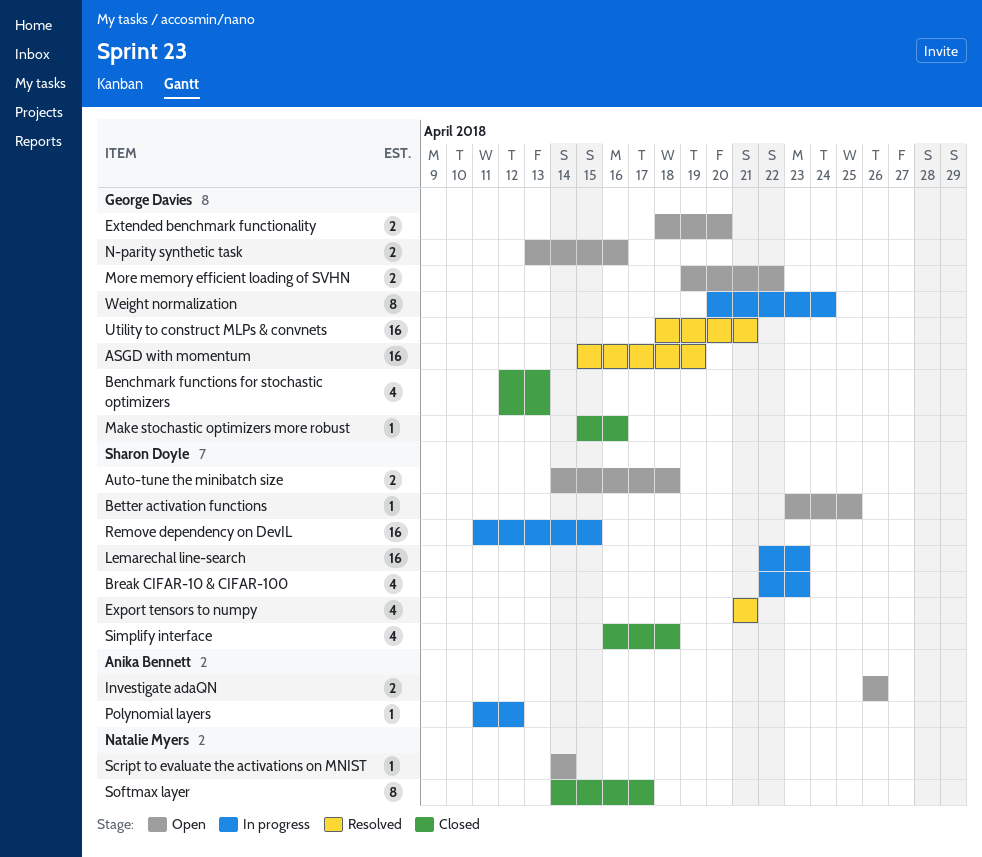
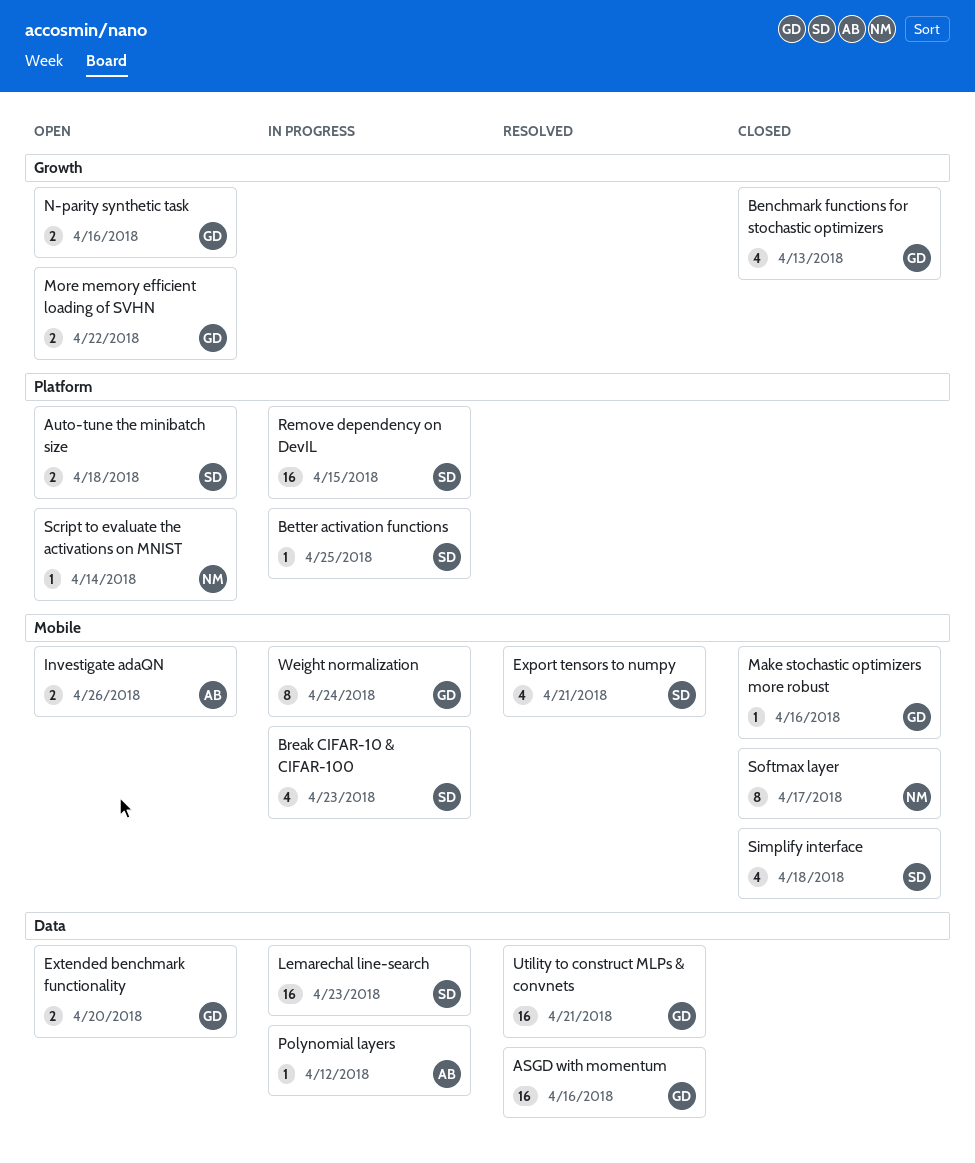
ASGD with momentum, due: Apr 19 -> Apr 16
Better activation functions, status: Open -> In progress

